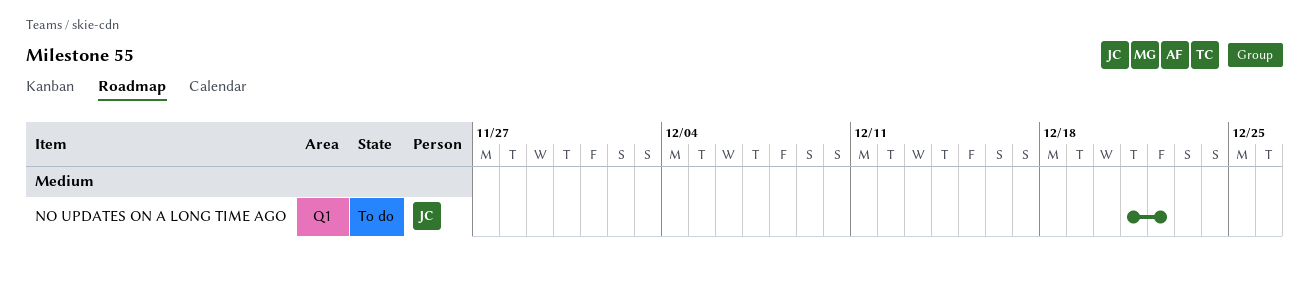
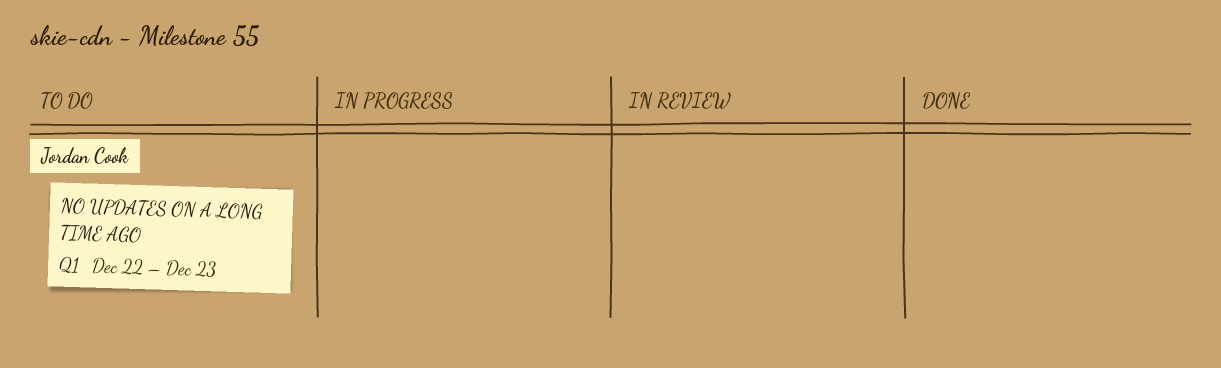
NO UPDATES ON A LONG TIME AGO, start: Dec 21 -> Dec 22
NO UPDATES ON A LONG TIME AGO, due: Dec 22 -> Dec 23

